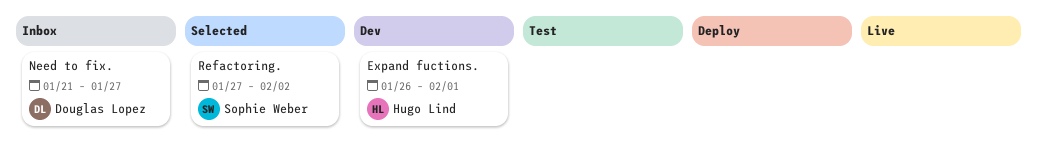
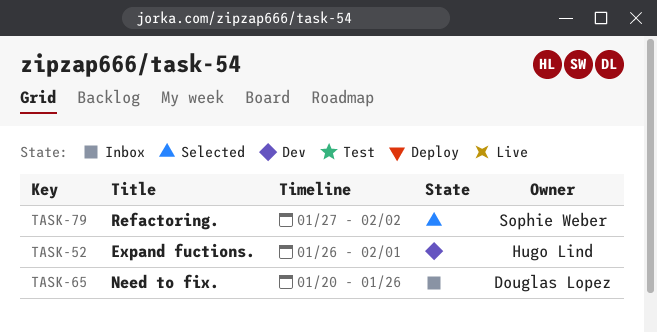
Need to fix., start: Jan 21 -> Jan 20
Need to fix., due: Jan 27 -> Jan 26

